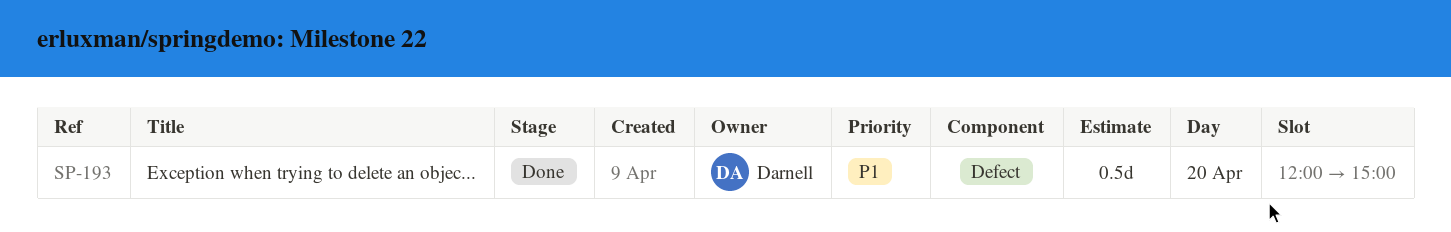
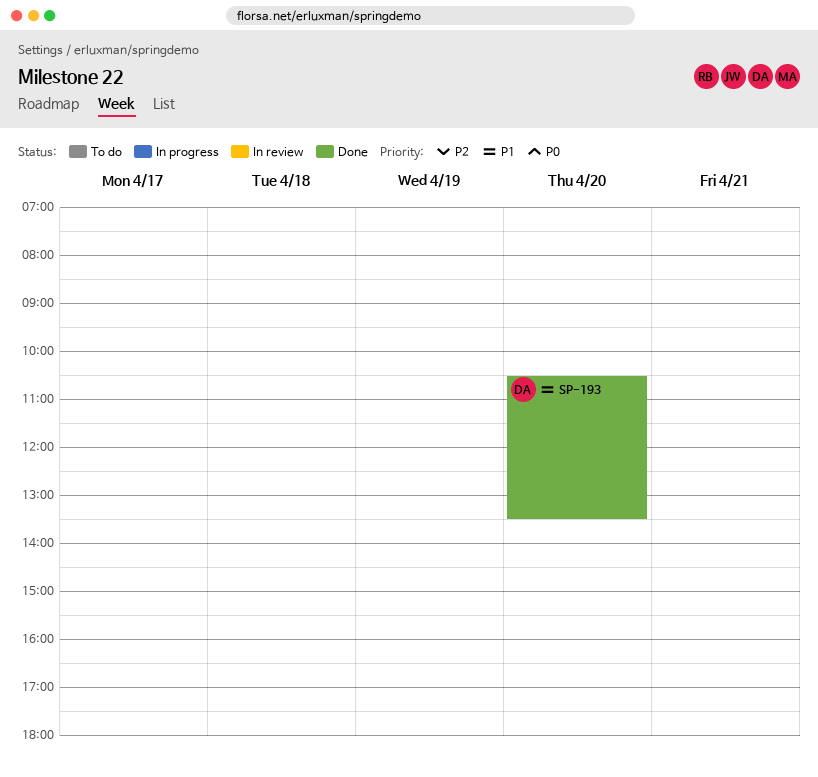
SP-193, begins: 12:00 -> 10:30
SP-193, ends: 15:00 -> 13:30

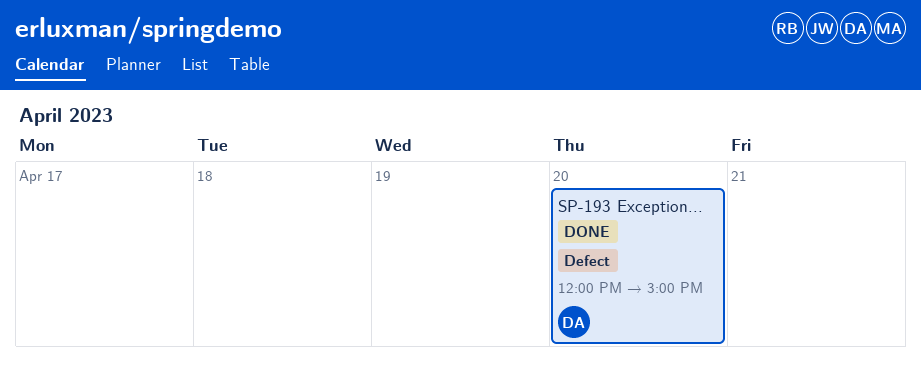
SP-193, begins: 10:30 -> 12:00
SP-193, ends: 13:30 -> 15:00

